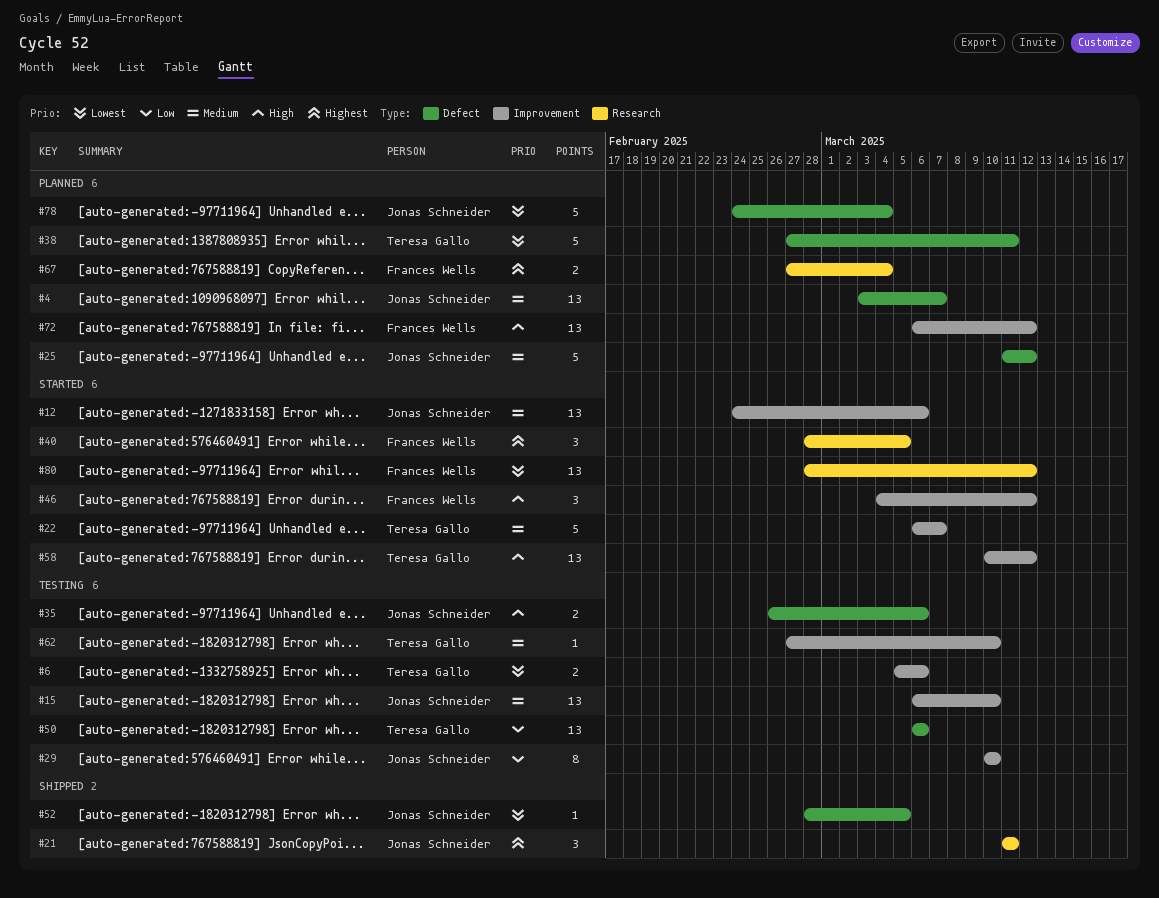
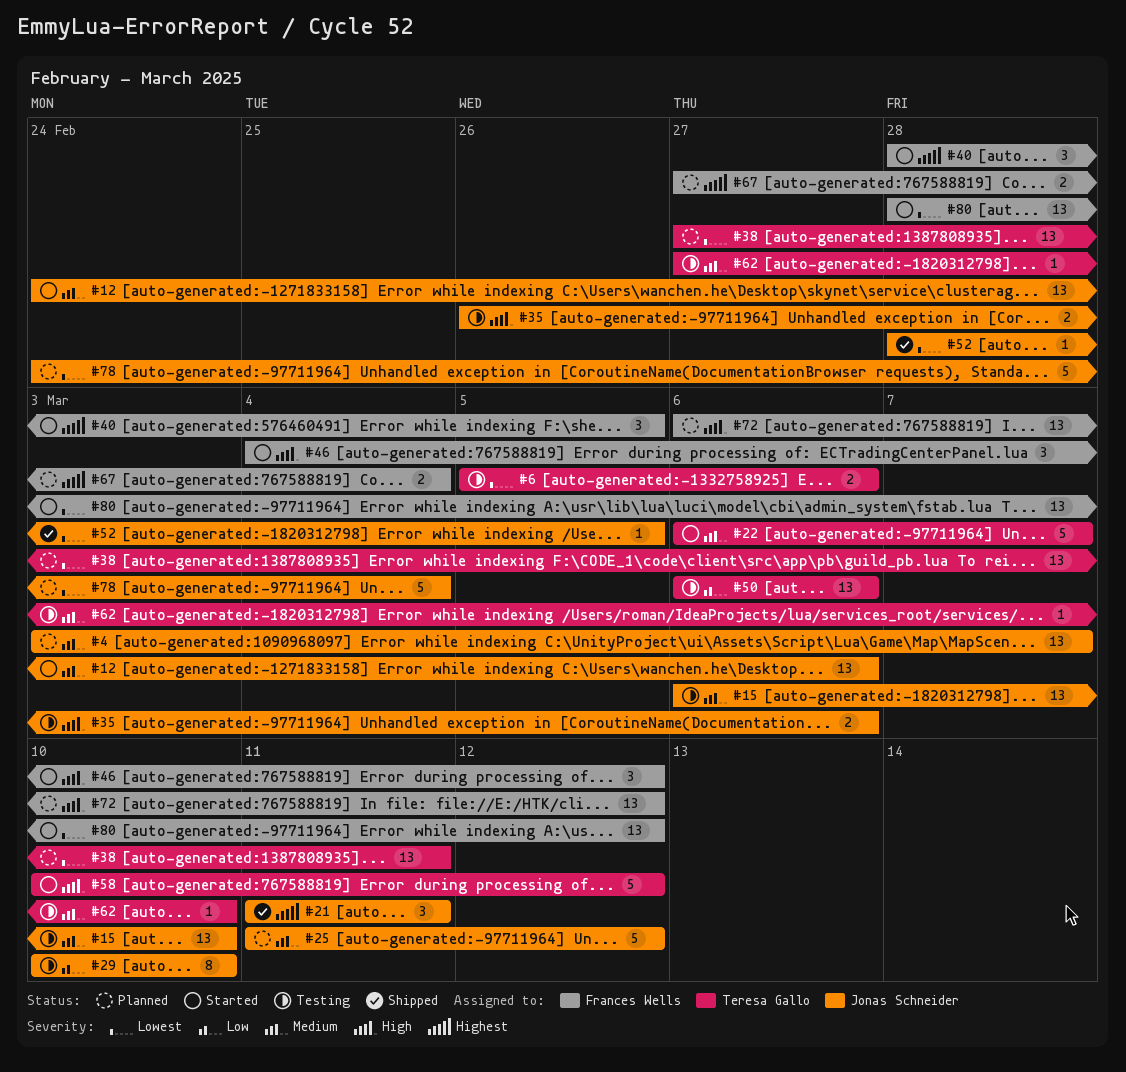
#38, estimate: 5 -> 13
#58, estimate: 13 -> 5

